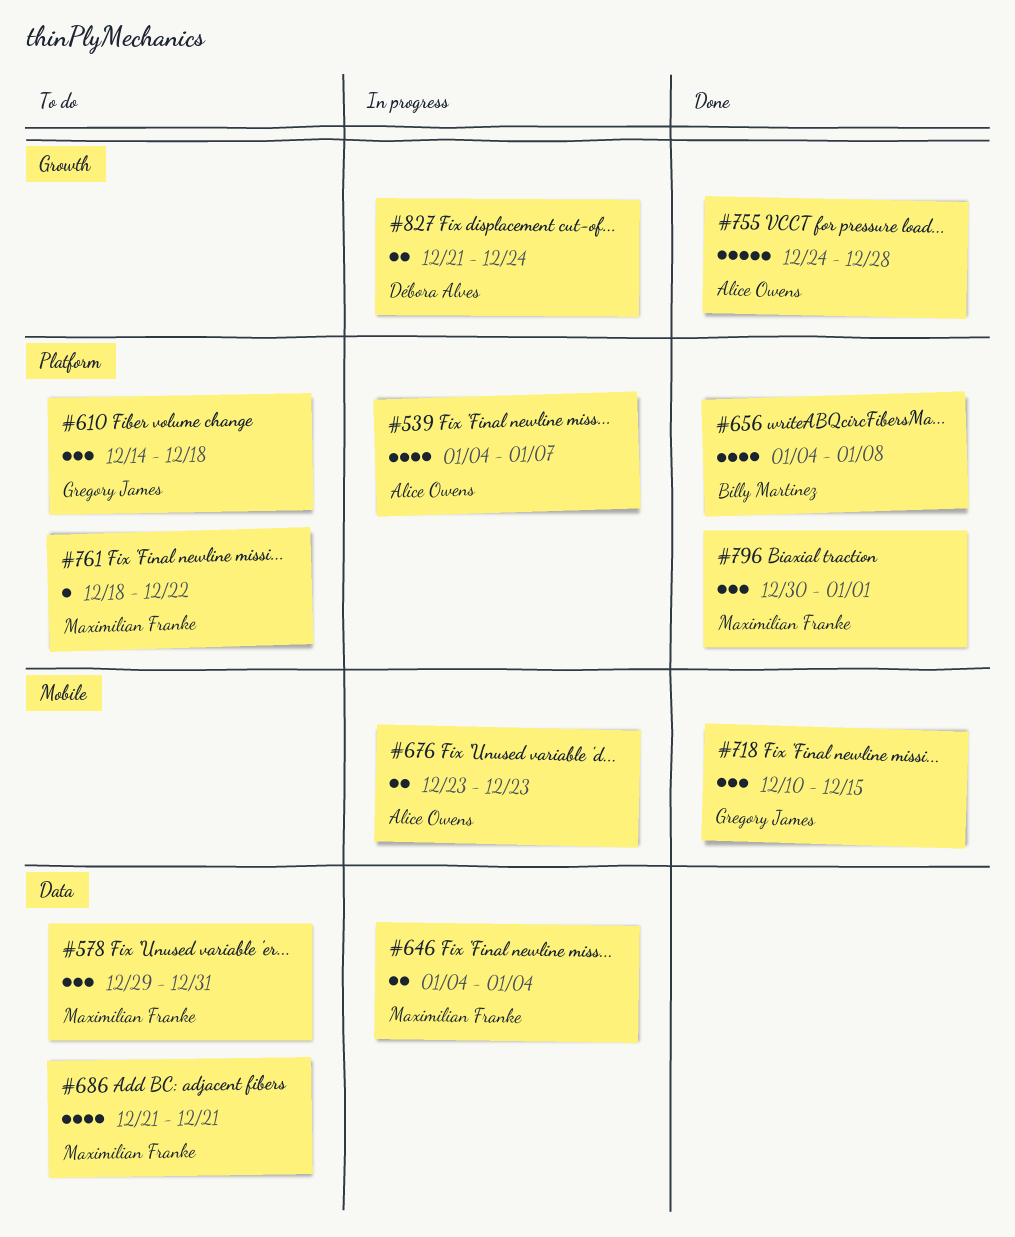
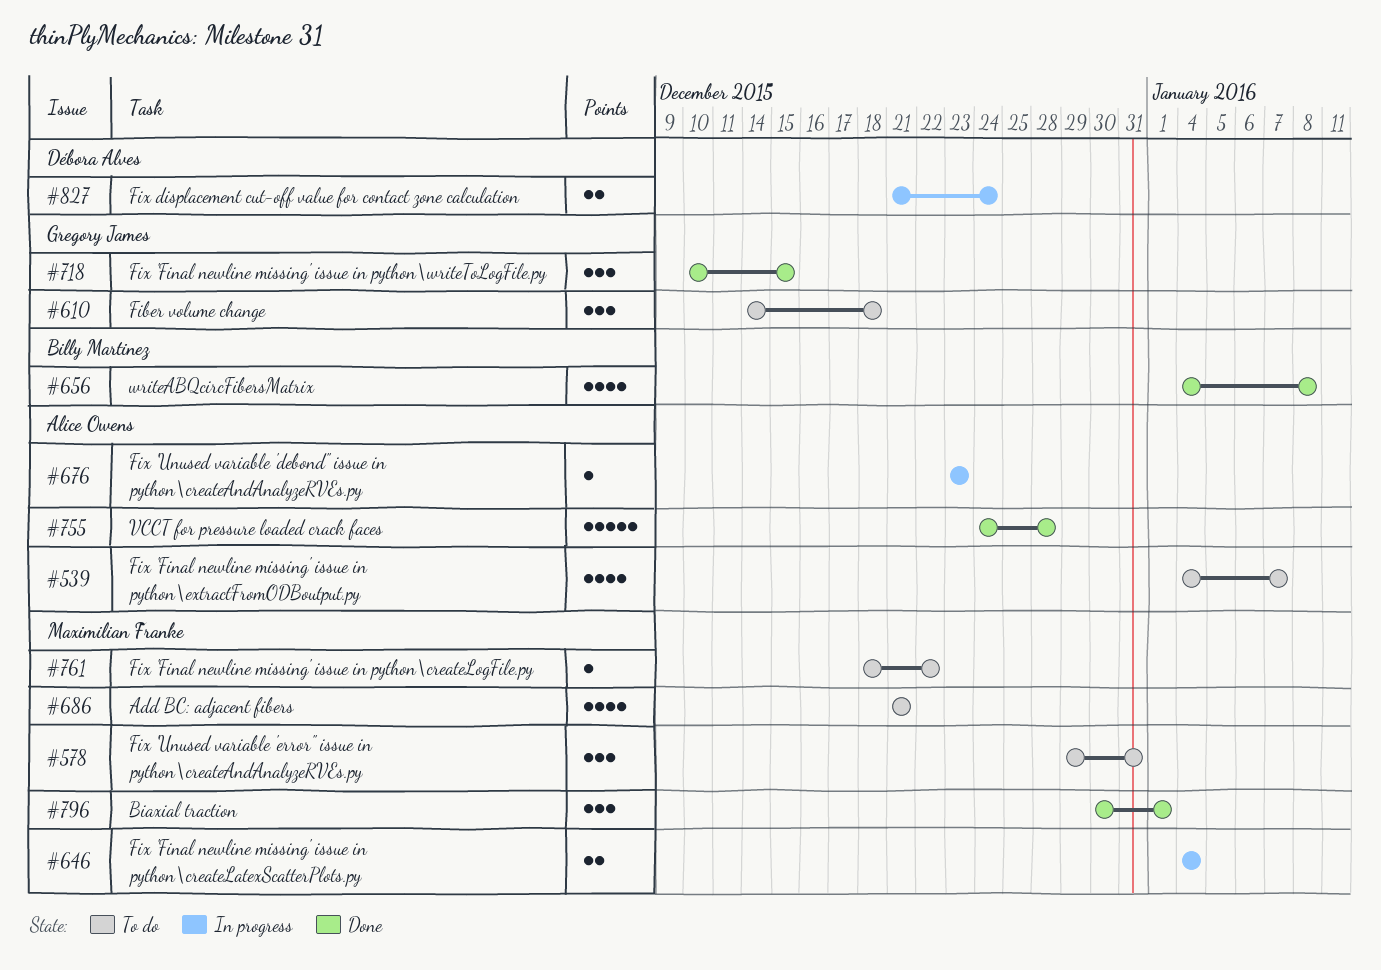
#539, status: In progress -> To do
#676, estimate: 2 -> 1

